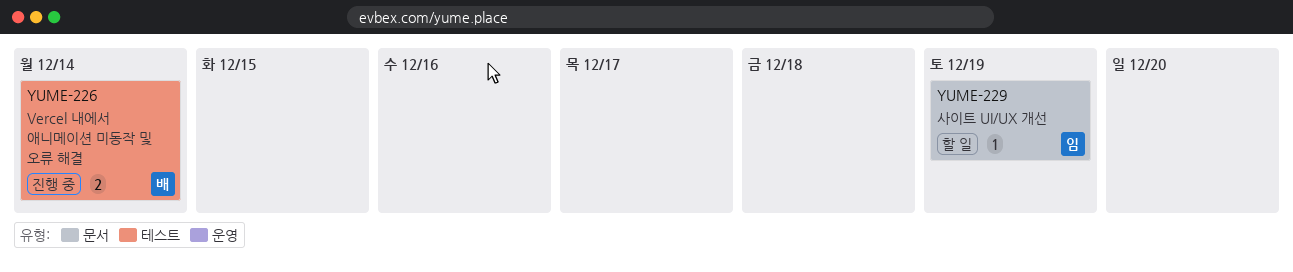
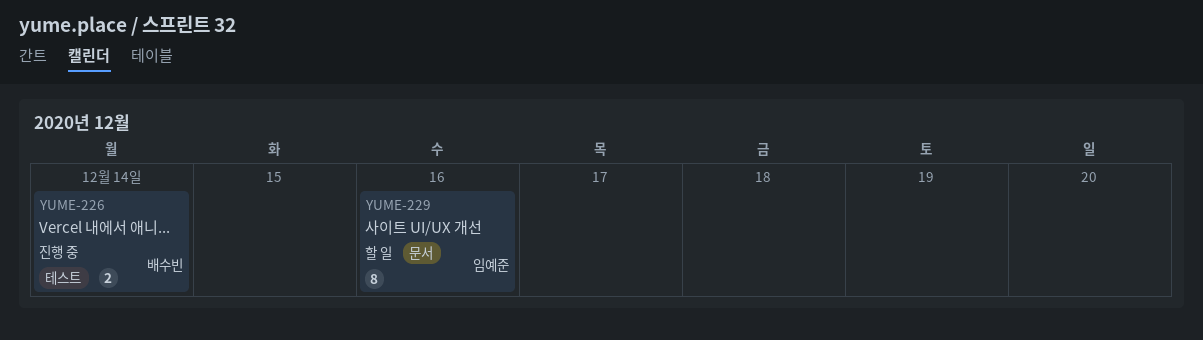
YUME-229, estimate: 1 -> 8
YUME-229, due: Dec 19 -> Dec 16

